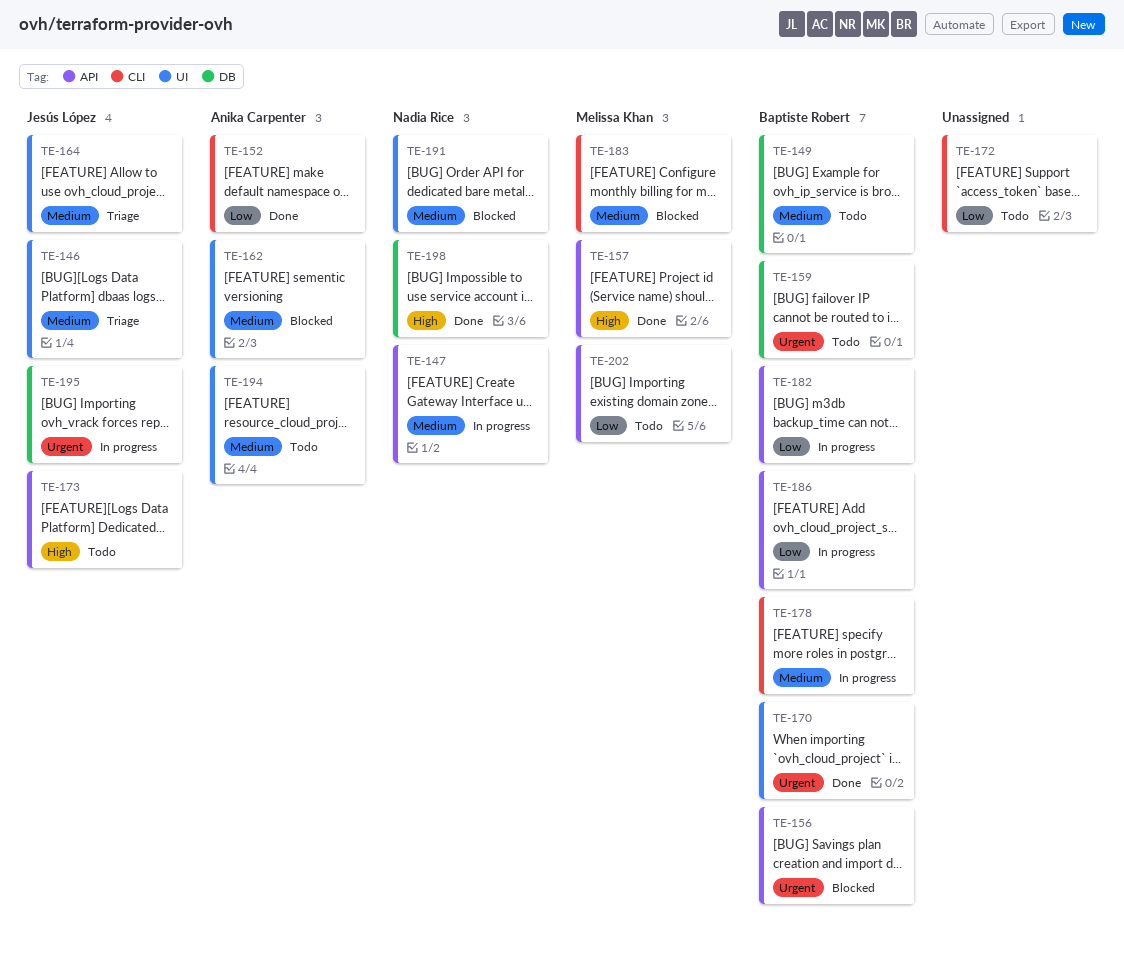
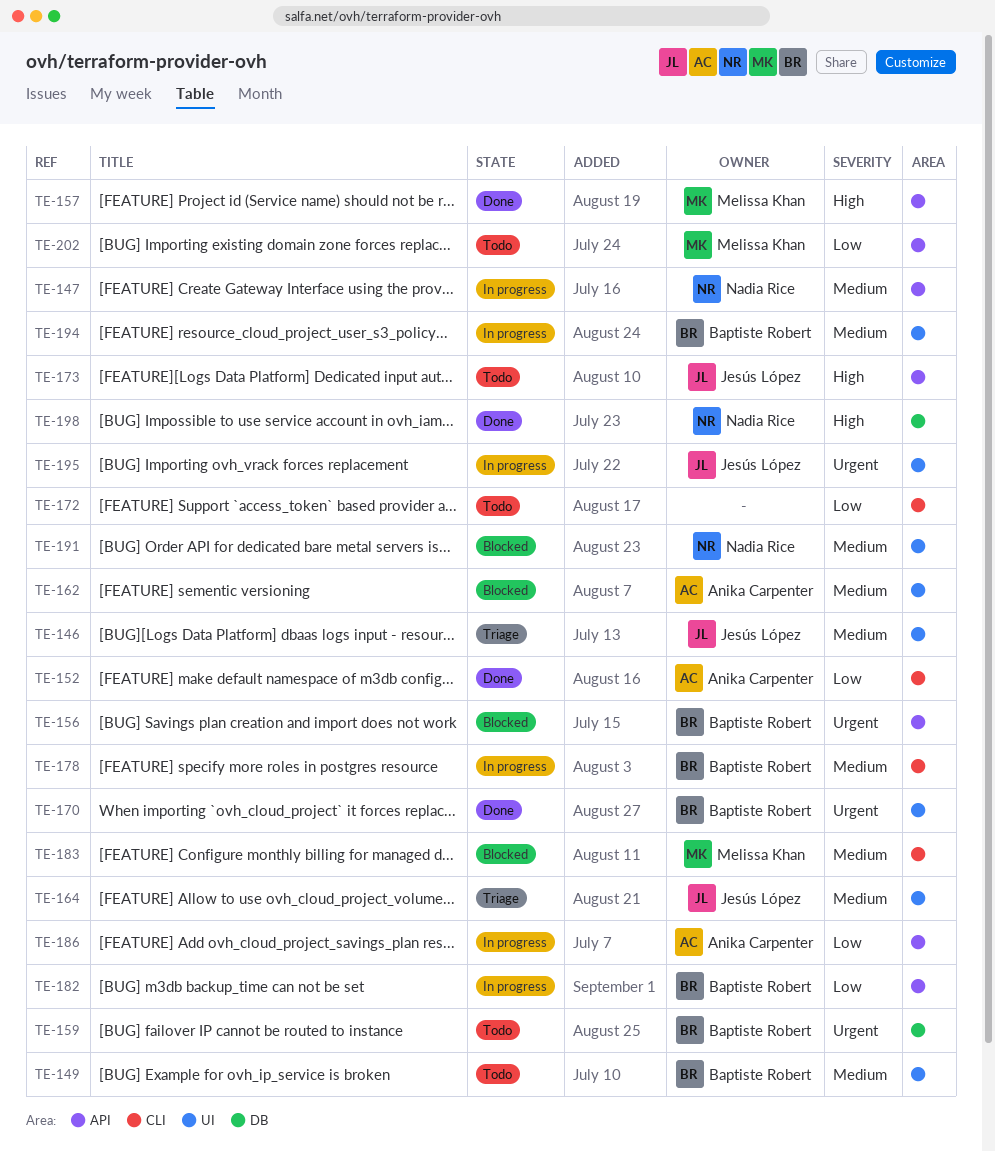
TE-149, label: DB -> UI
TE-186, owner: Baptiste Robert -> Anika Carpenter
TE-194, status: Todo -> In progress
TE-194, owner: Anika Carpenter -> Baptiste Robert
TE-195, label: DB -> UI

